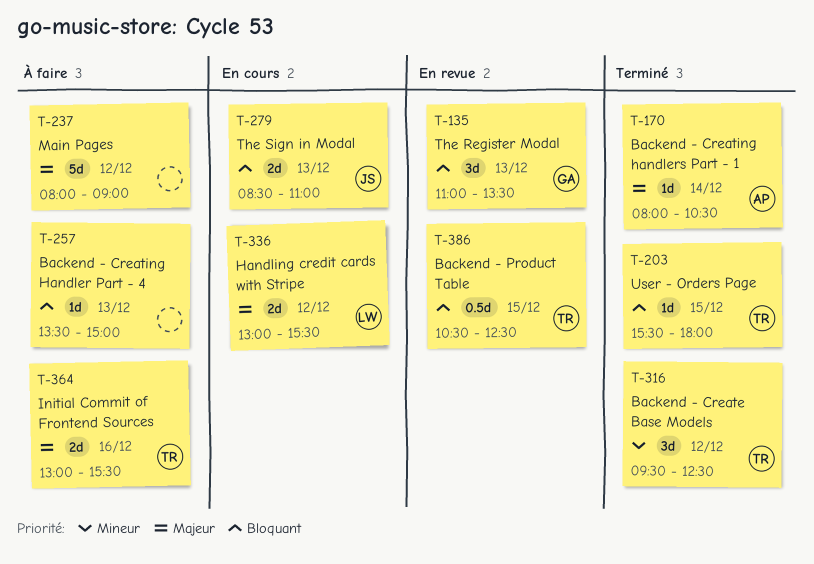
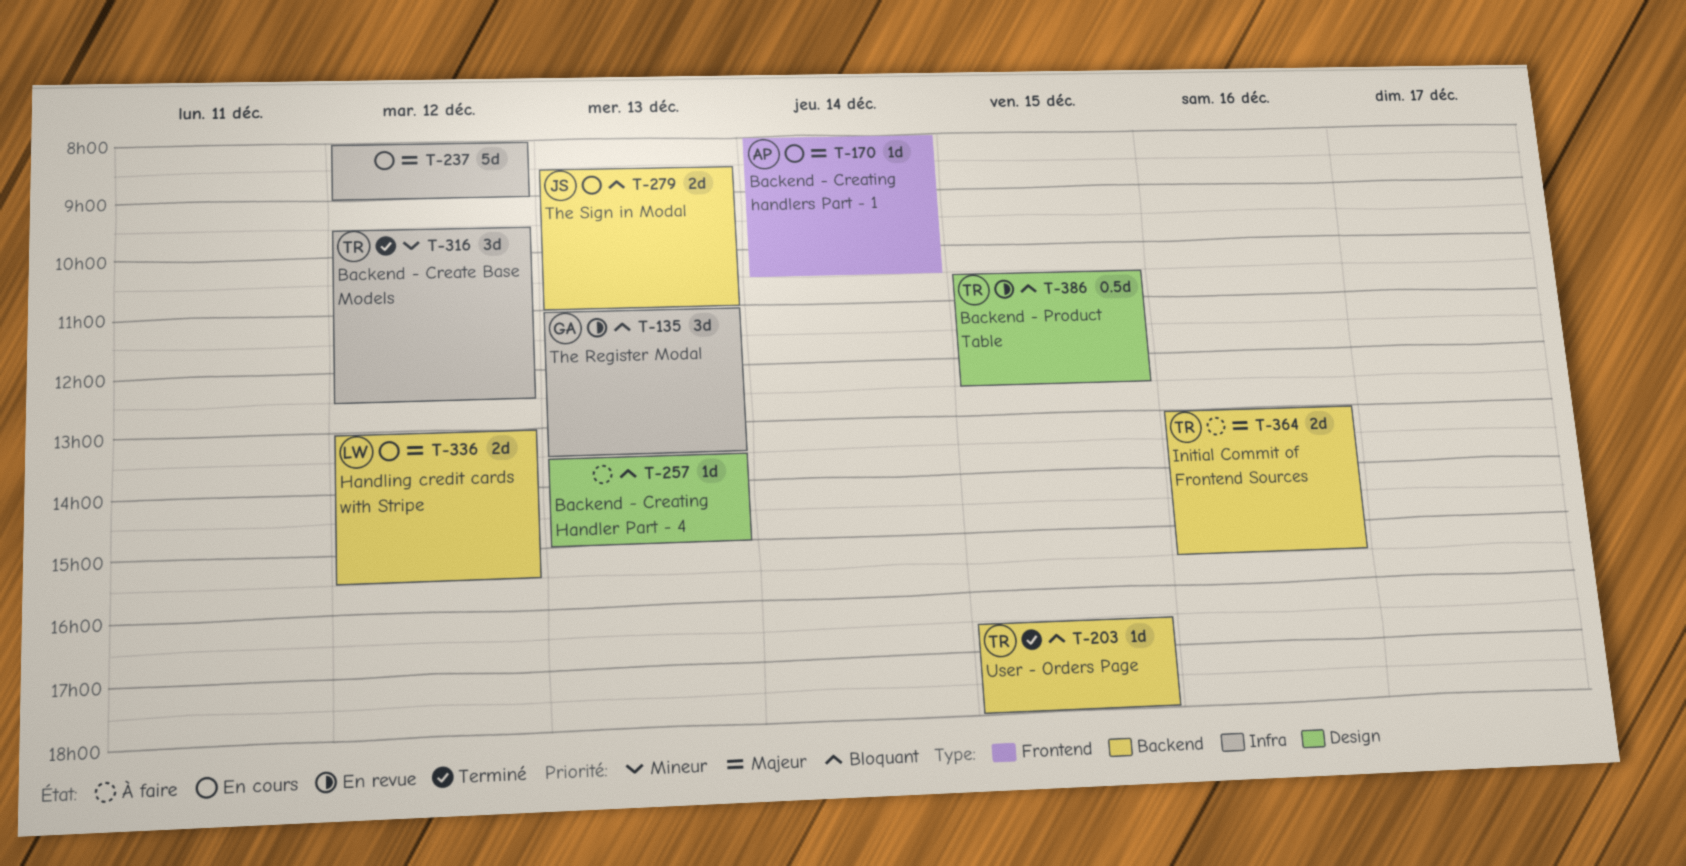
T-170, status: Terminé -> En cours
T-203, begins: 15:30 -> 16:30
T-237, status: À faire -> En cours

